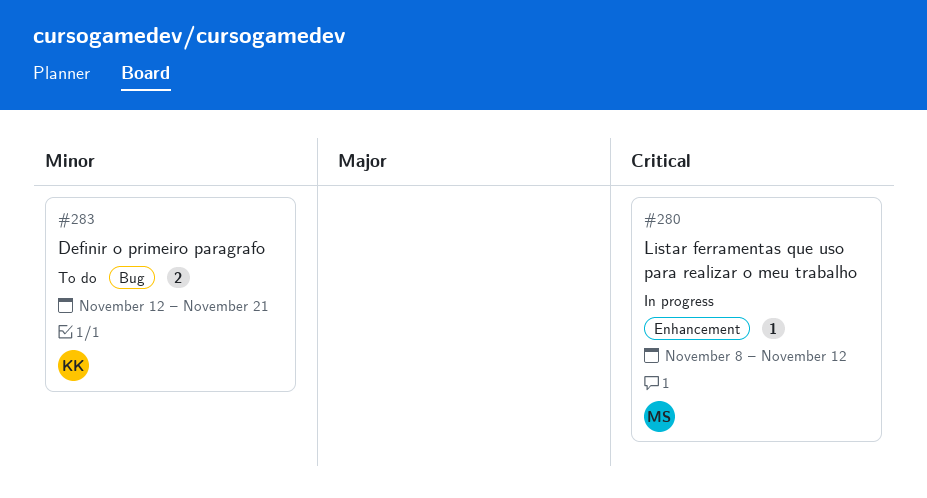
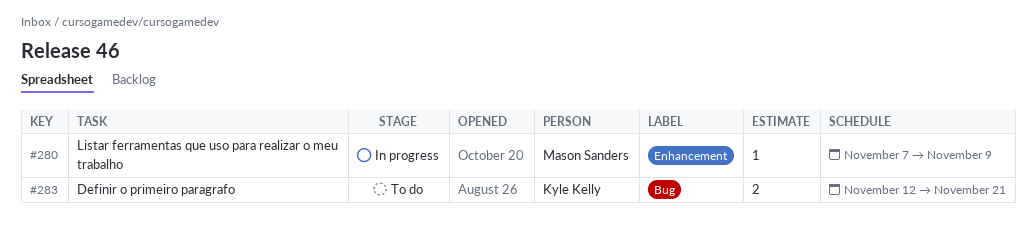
#280, start: Nov 8 -> Nov 7
#280, due: Nov 12 -> Nov 9

